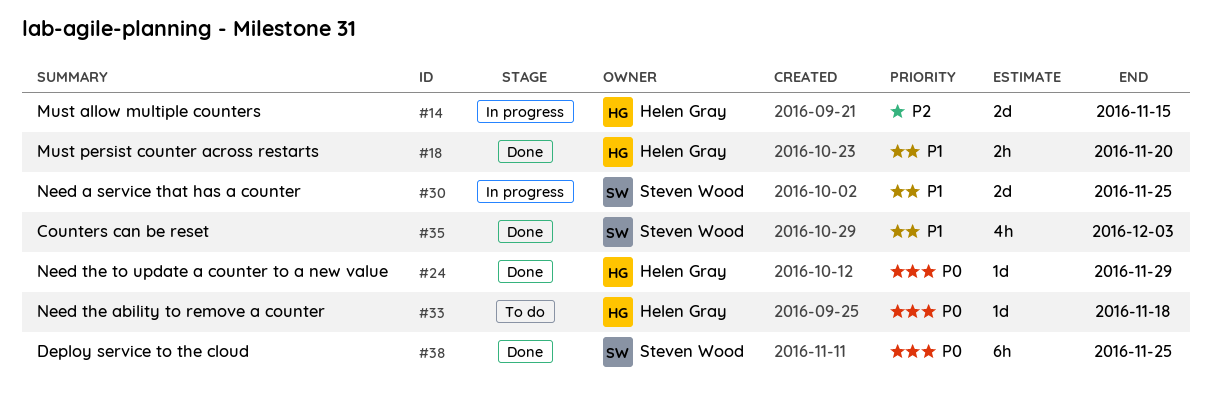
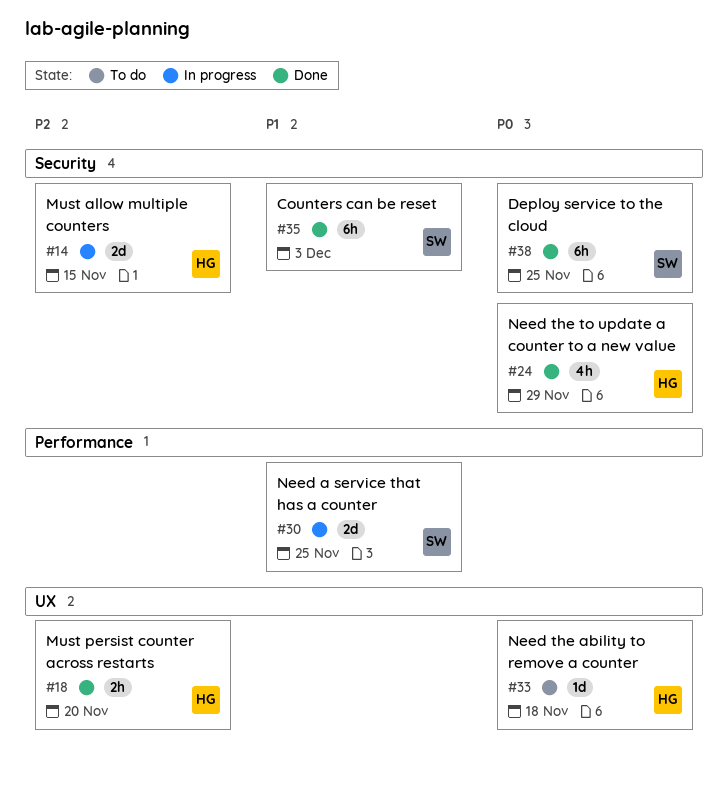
#18, priority: P1 -> P2
#24, estimate: 1d -> 4h
#35, estimate: 4h -> 6h

